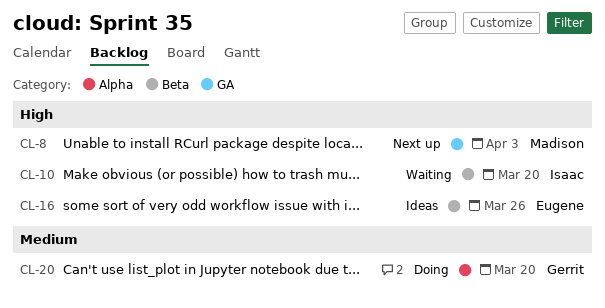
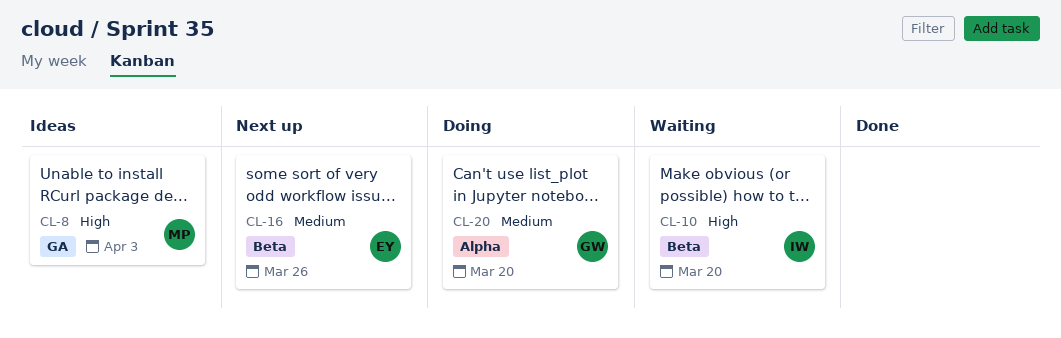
CL-8, status: Next up -> Ideas
CL-16, status: Ideas -> Next up
CL-16, priority: High -> Medium

